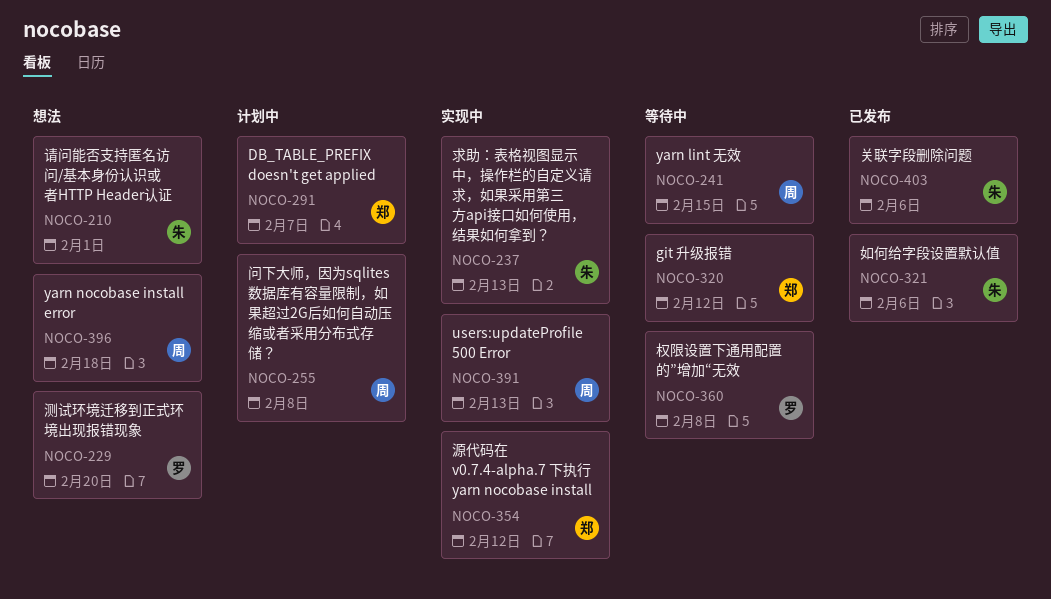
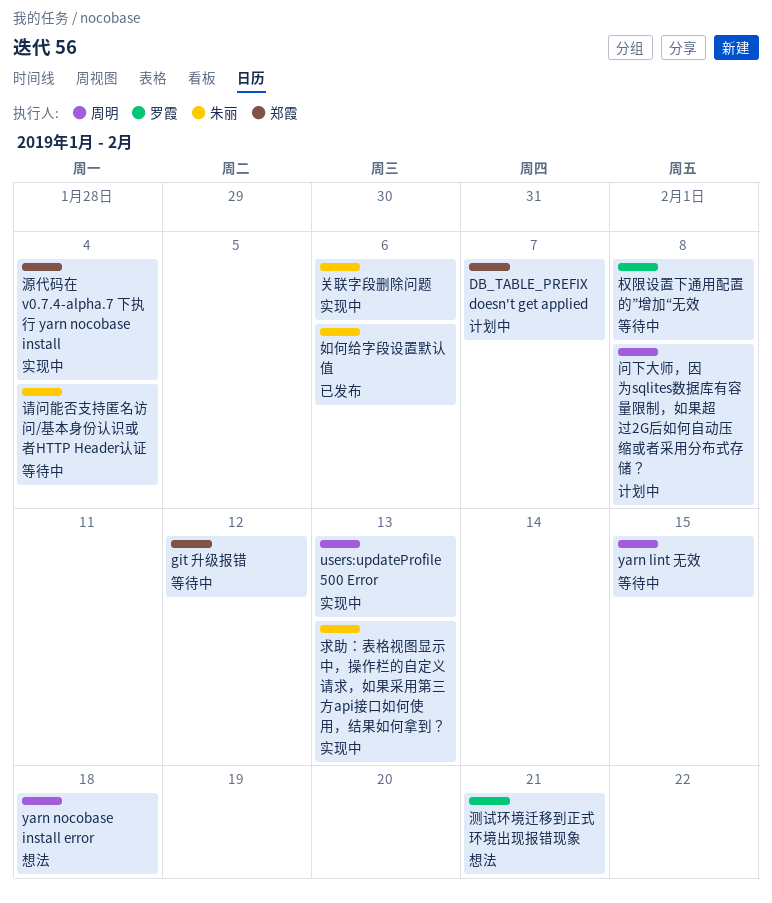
关联字段删除问题, status: 已发布 -> 实现中
测试环境迁移到正式环境出现报错现象, due: Feb 20 -> Feb 21
源代码在 v0.7.4-alpha.7 下执行 yarn nocobase install, due: Feb 12 -> Feb 4
请问能否支持匿名访问/基本身份认识或者HTTP Header认证, status: 想法 -> 等待中
请问能否支持匿名访问/基本身份认识或者HTTP Header认证, due: Feb 1 -> Feb 4

